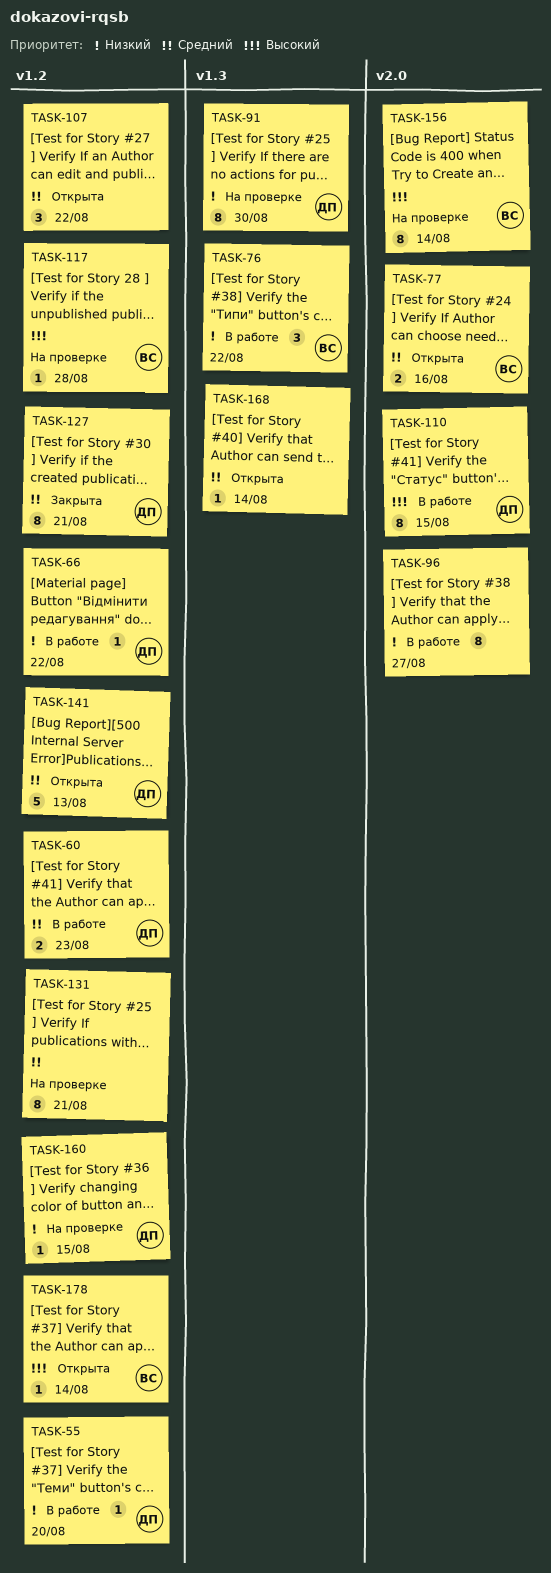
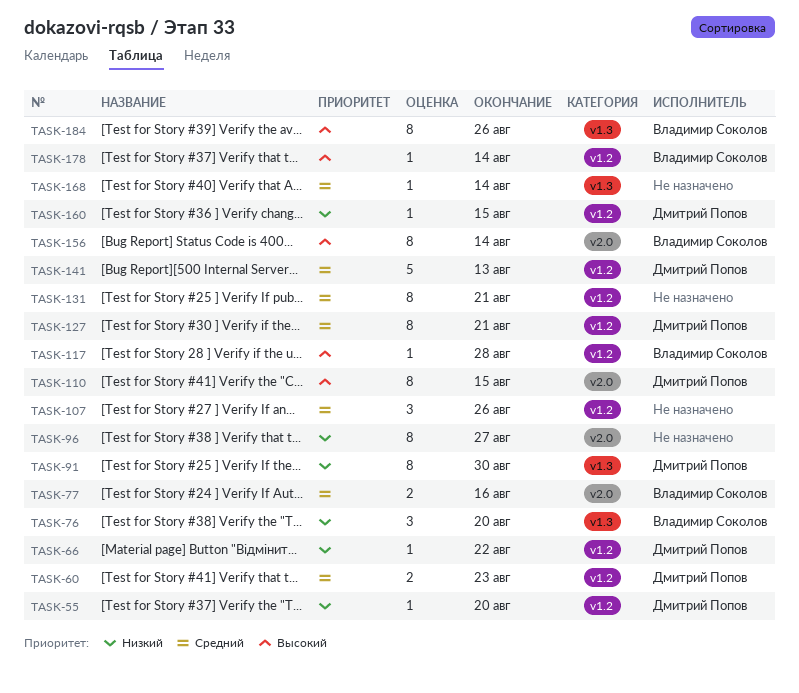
TASK-76, due: Aug 22 -> Aug 20
TASK-107, due: Aug 22 -> Aug 26
TASK-184: none -> present

